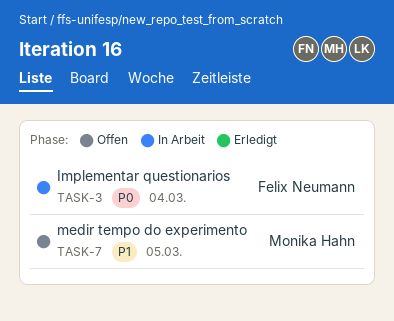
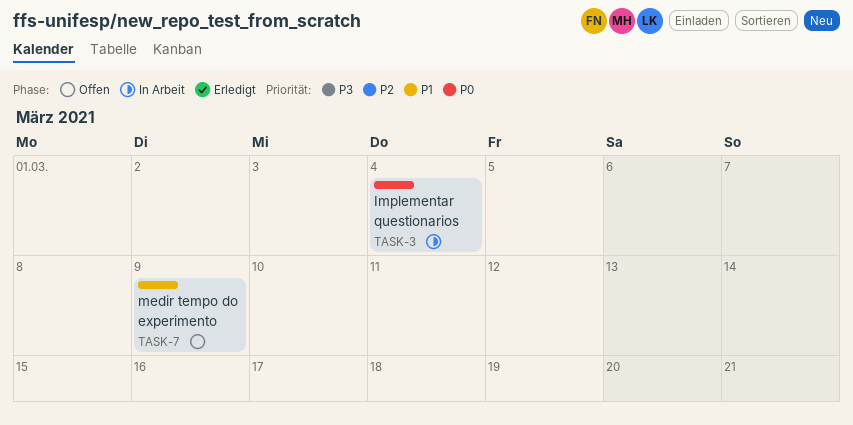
TASK-7, due: Mar 5 -> Mar 9

